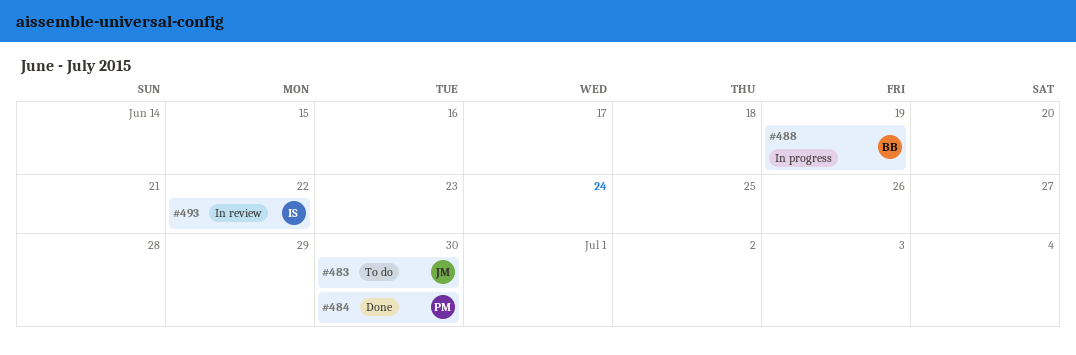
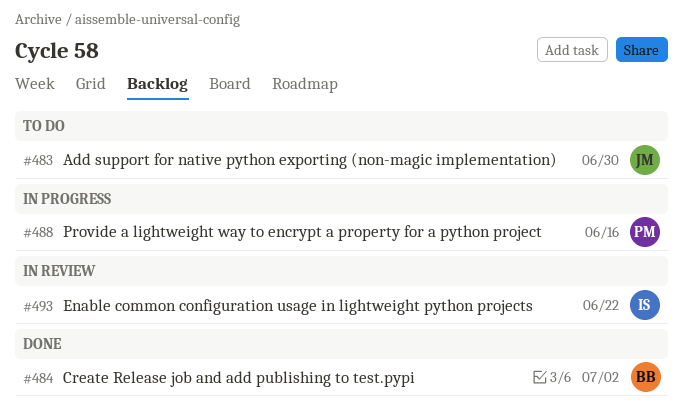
#484, owner: PM -> BB
#484, due: Jun 30 -> Jul 2
#488, owner: BB -> PM
#488, due: Jun 19 -> Jun 16

